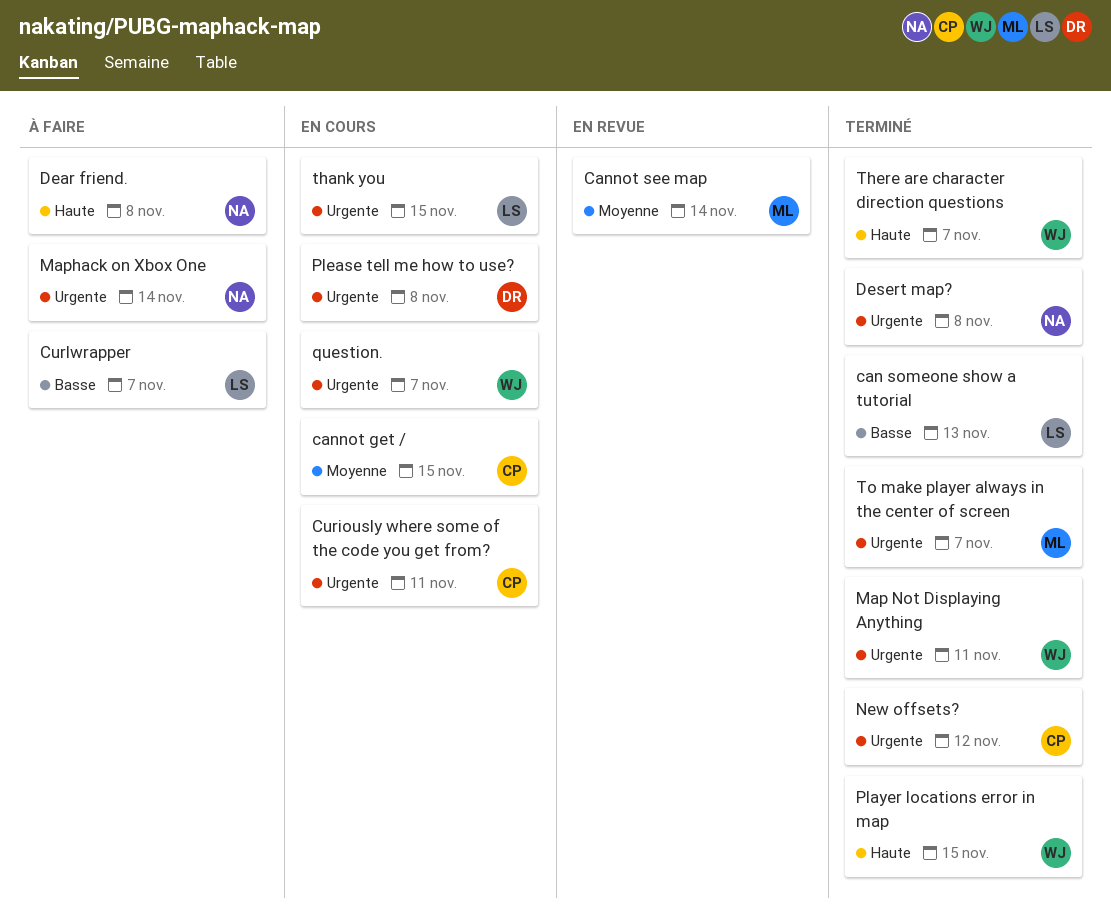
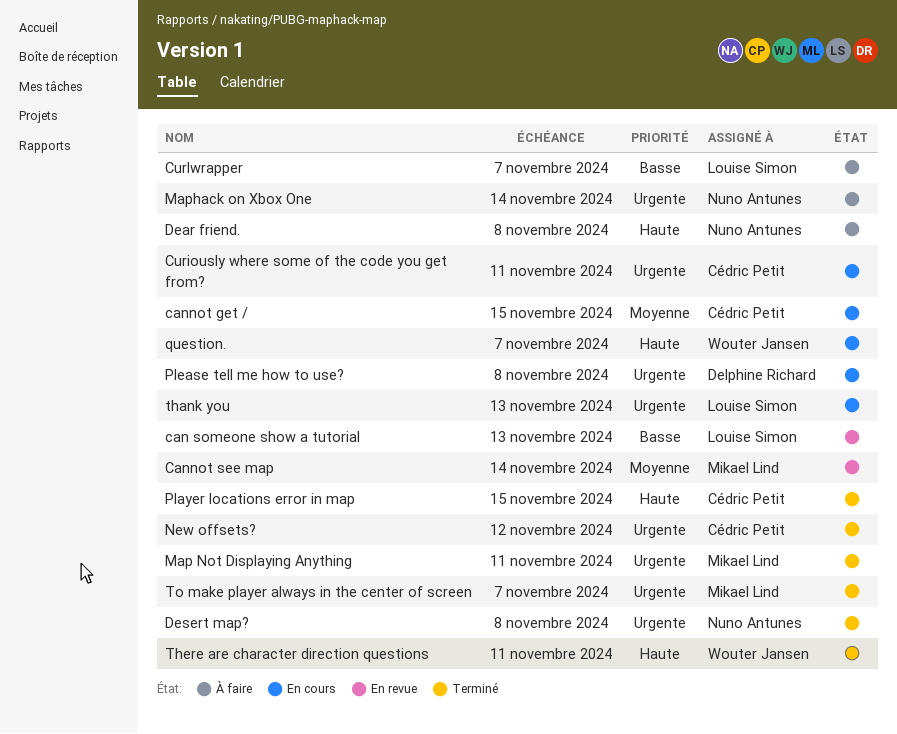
can someone show a tutorial, status: Terminé -> En revue
Map Not Displaying Anything, owner: Wouter Jansen -> Mikael Lind
Player locations error in map, owner: Wouter Jansen -> Cédric Petit
question., priority: Urgente -> Haute
thank you, due: Nov 15 -> Nov 13
There are character direction questions, due: Nov 7 -> Nov 11

